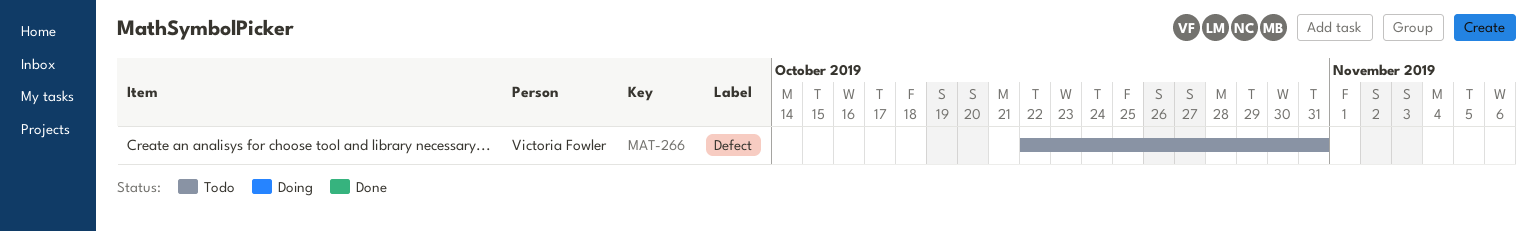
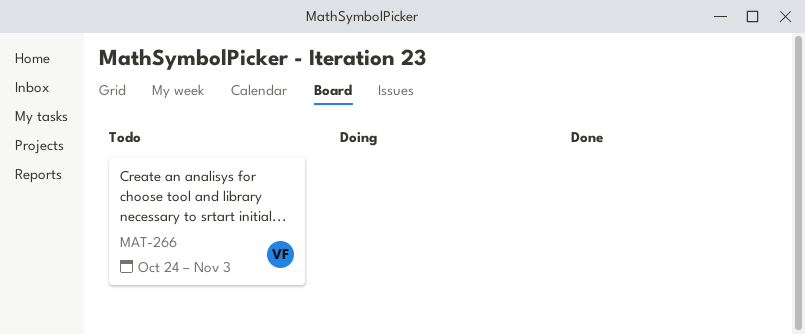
MAT-266, start: Oct 22 -> Oct 24
MAT-266, due: Oct 31 -> Nov 3

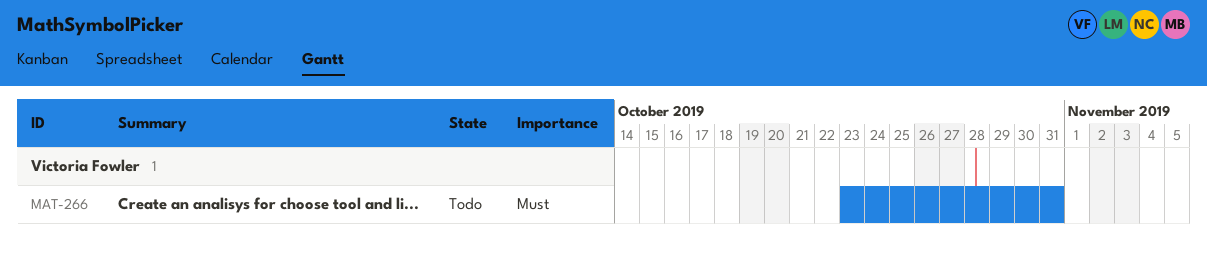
MAT-266, start: Oct 24 -> Oct 23
MAT-266, due: Nov 3 -> Oct 31

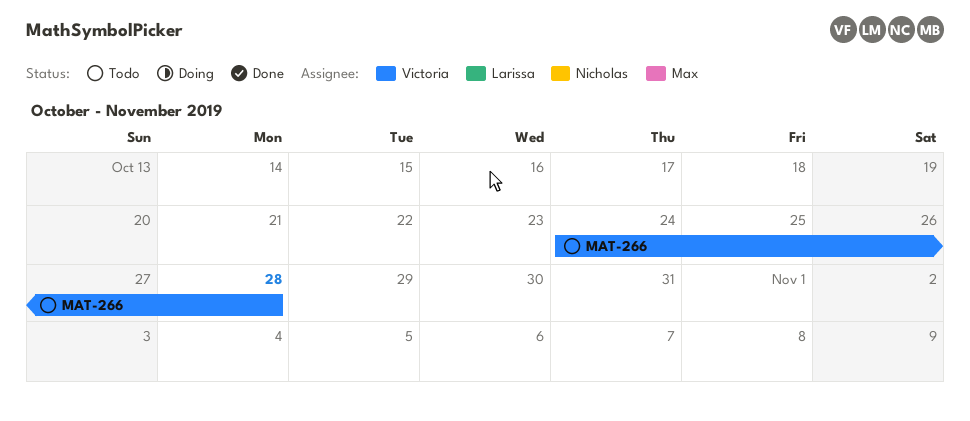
MAT-266, start: Oct 23 -> Oct 24
MAT-266, due: Oct 31 -> Oct 28

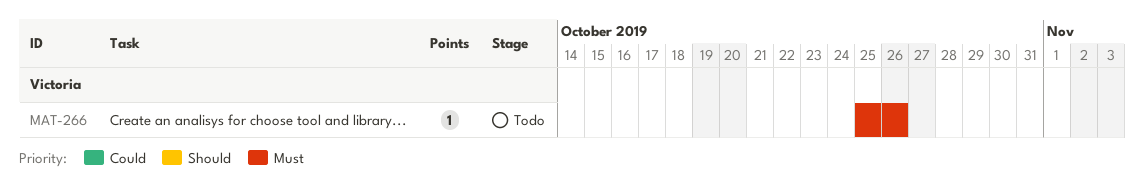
MAT-266, start: Oct 24 -> Oct 25
MAT-266, due: Oct 28 -> Oct 26

